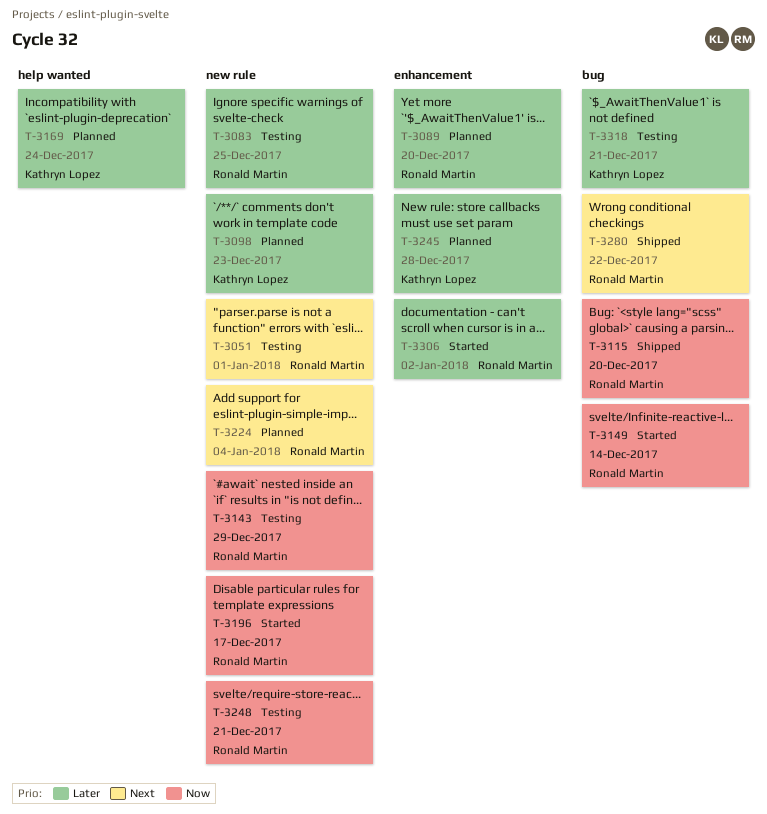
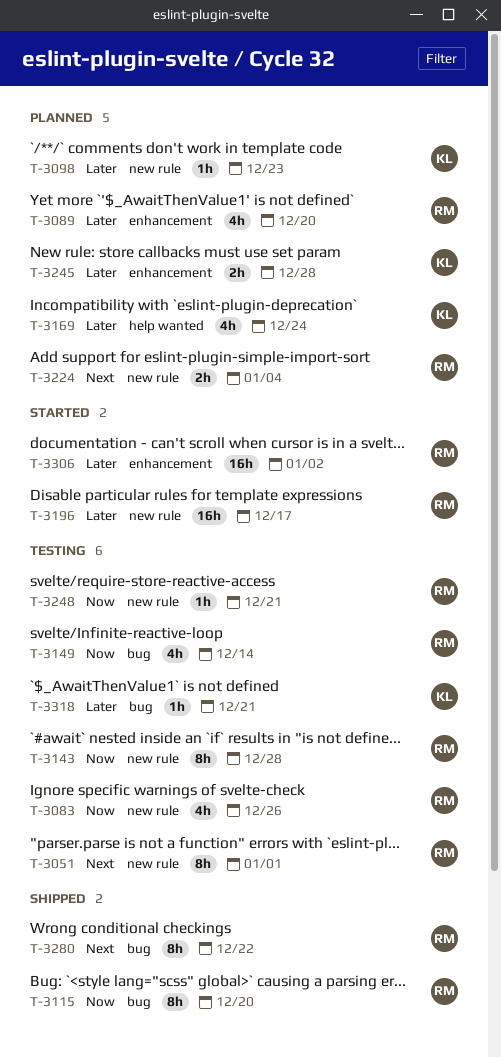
T-3083, priority: Later -> Now
T-3083, due: Dec 25 -> Dec 26
T-3143, due: Dec 29 -> Dec 28
T-3149, status: Started -> Testing
T-3196, priority: Now -> Later

